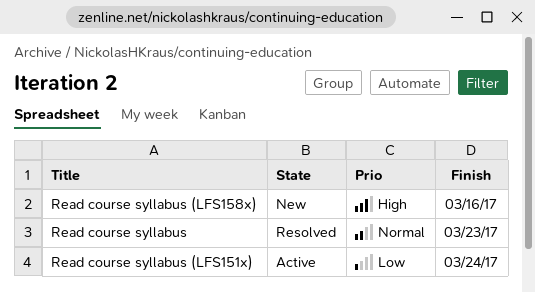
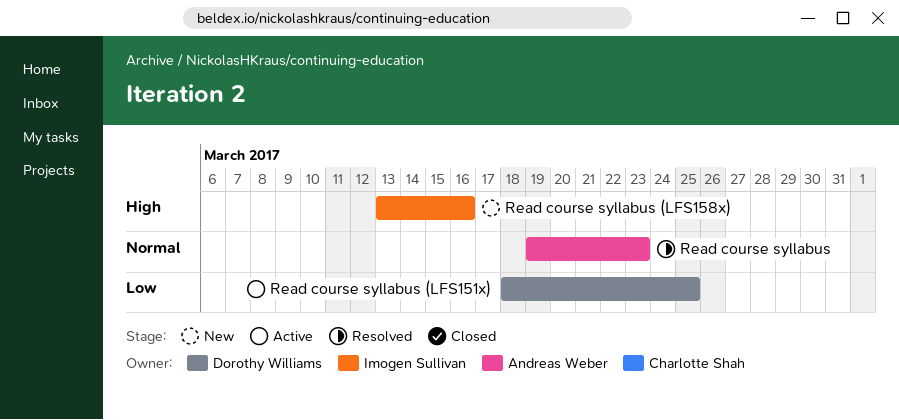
Read course syllabus (LFS151x), due: Mar 24 -> Mar 25

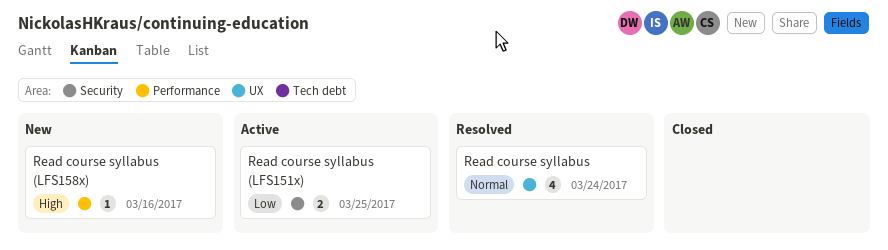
Read course syllabus, due: Mar 23 -> Mar 24

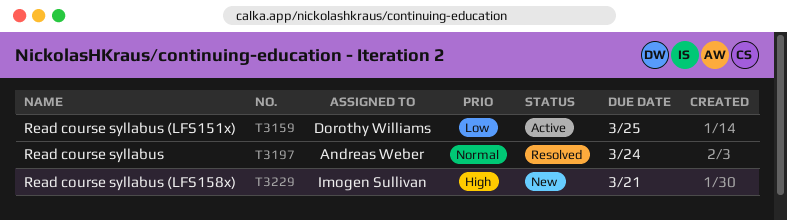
Read course syllabus (LFS158x), due: Mar 16 -> Mar 21

